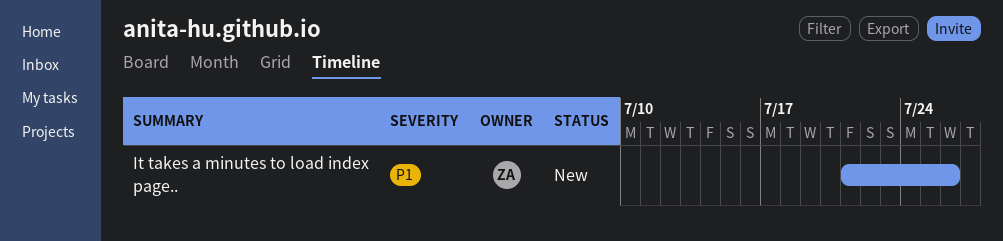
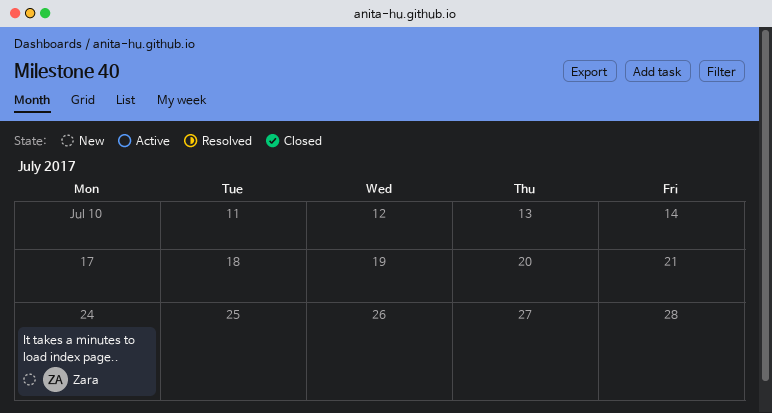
It takes a minutes to load index page.., due: Jul 26 -> Jul 24

